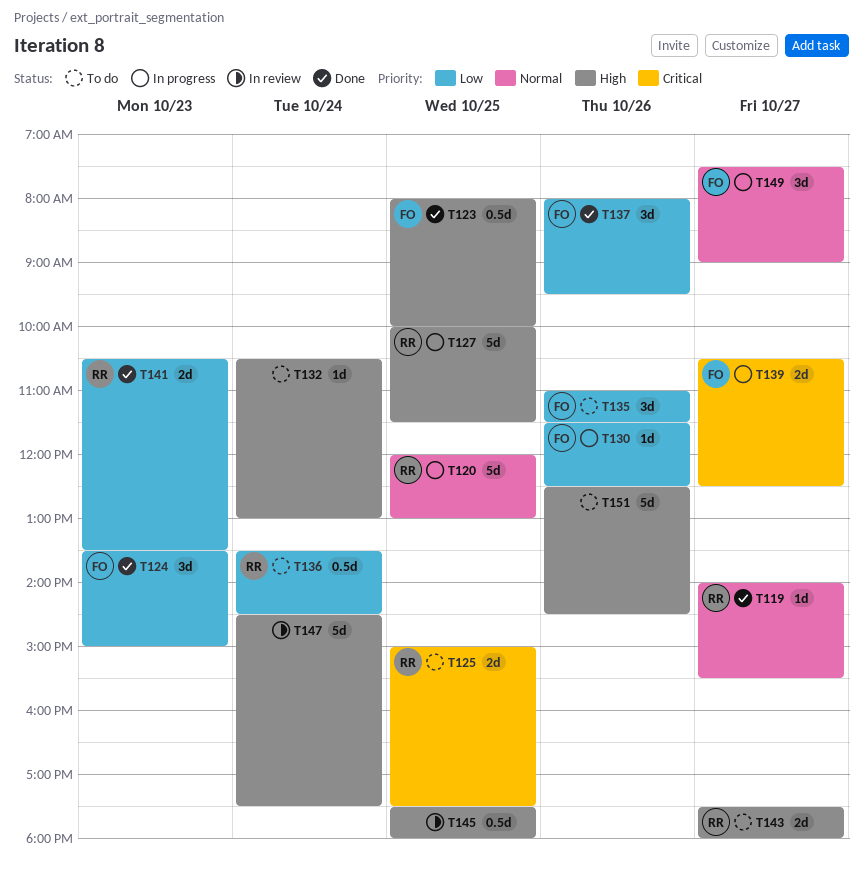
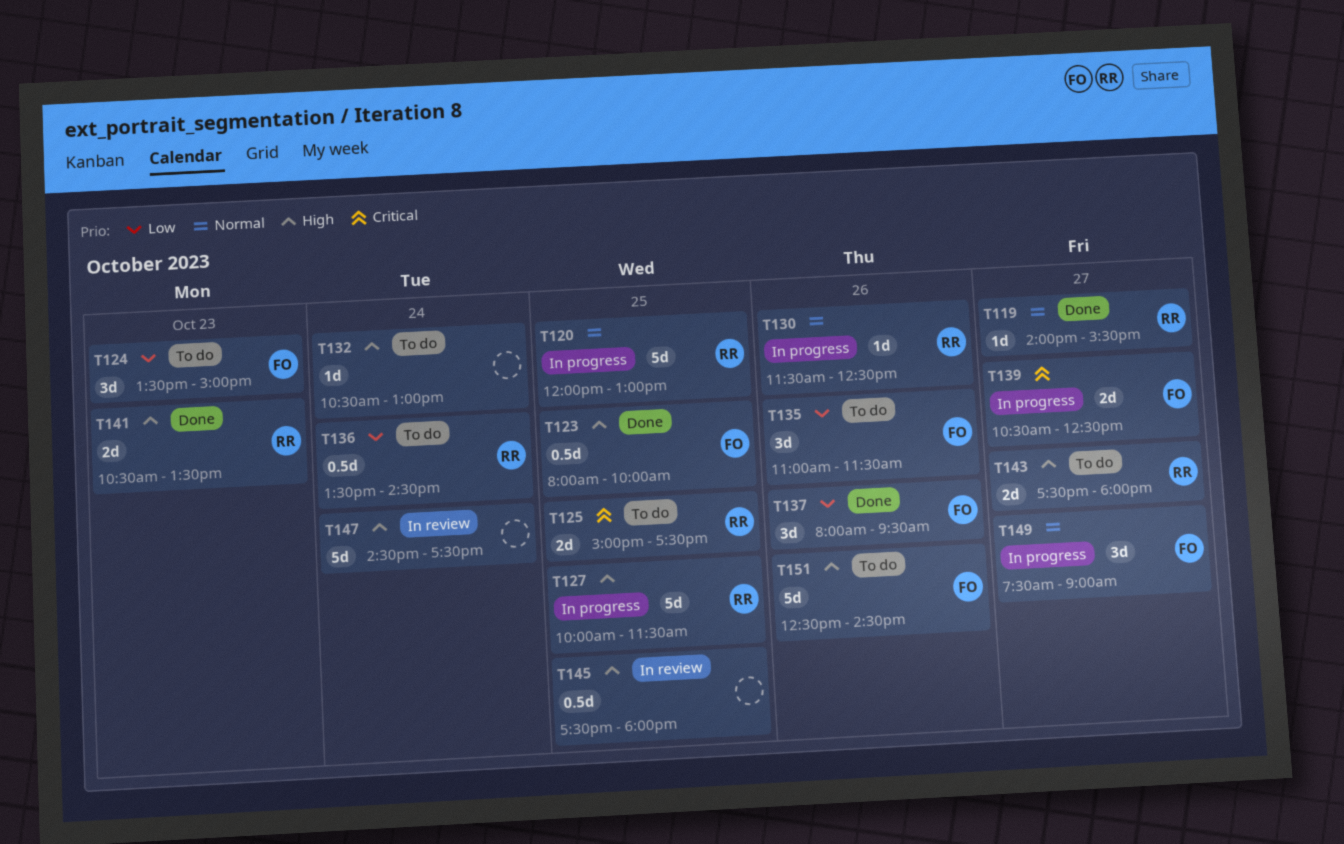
T124, status: Done -> To do
T130, owner: FO -> RR
T130, priority: Low -> Normal
T141, priority: Low -> High
T151, owner: none -> FO

